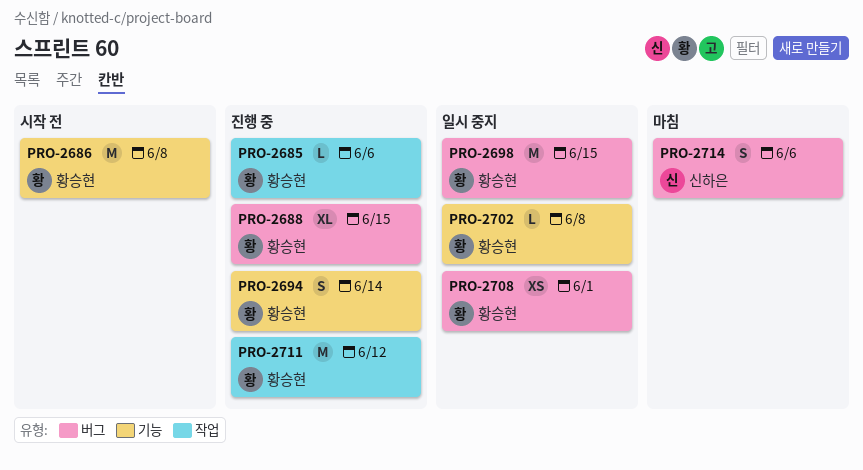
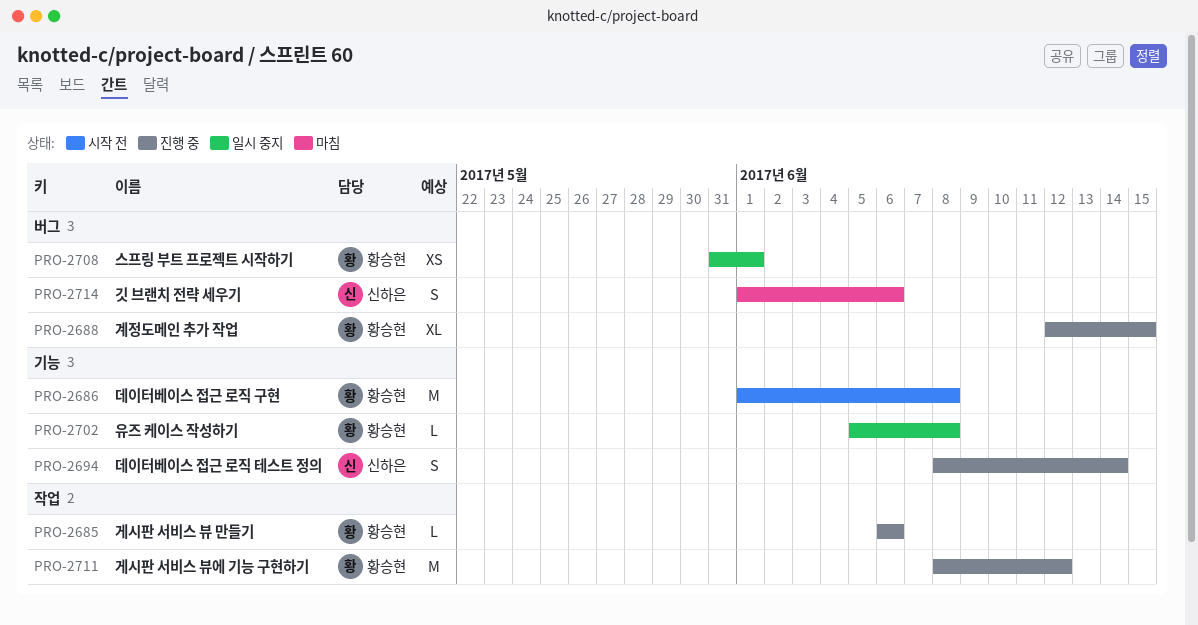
PRO-2694, owner: 황승현 -> 신하은
PRO-2698: present -> none

